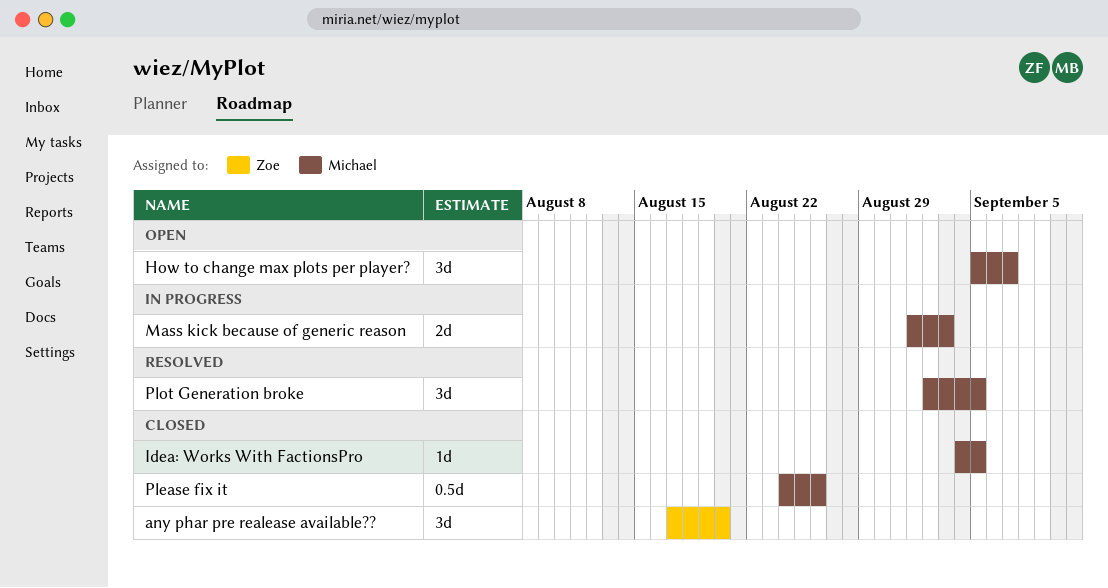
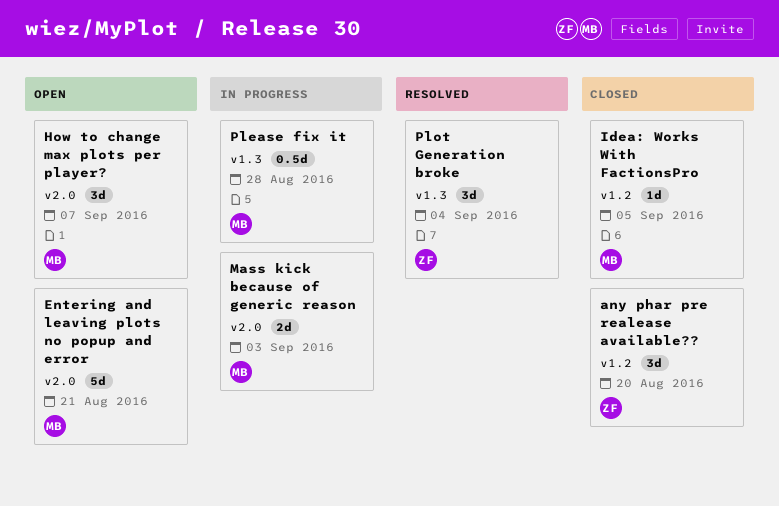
Entering and leaving plots no popup and error: none -> present
Please fix it, status: Closed -> In progress
Please fix it, due: Aug 26 -> Aug 28
Plot Generation broke, owner: Michael -> Zoe
Plot Generation broke, due: Sep 5 -> Sep 4

